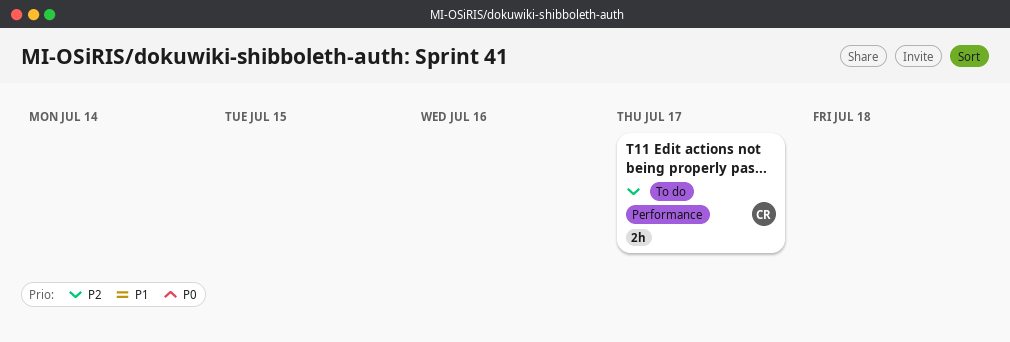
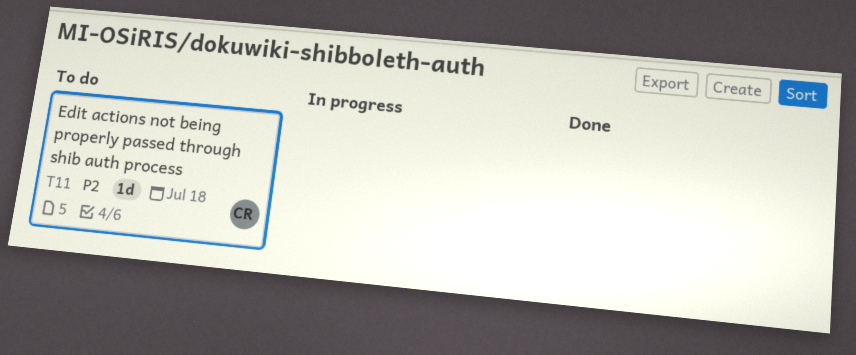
T11, estimate: 2h -> 1d
T11, due: Jul 17 -> Jul 18

